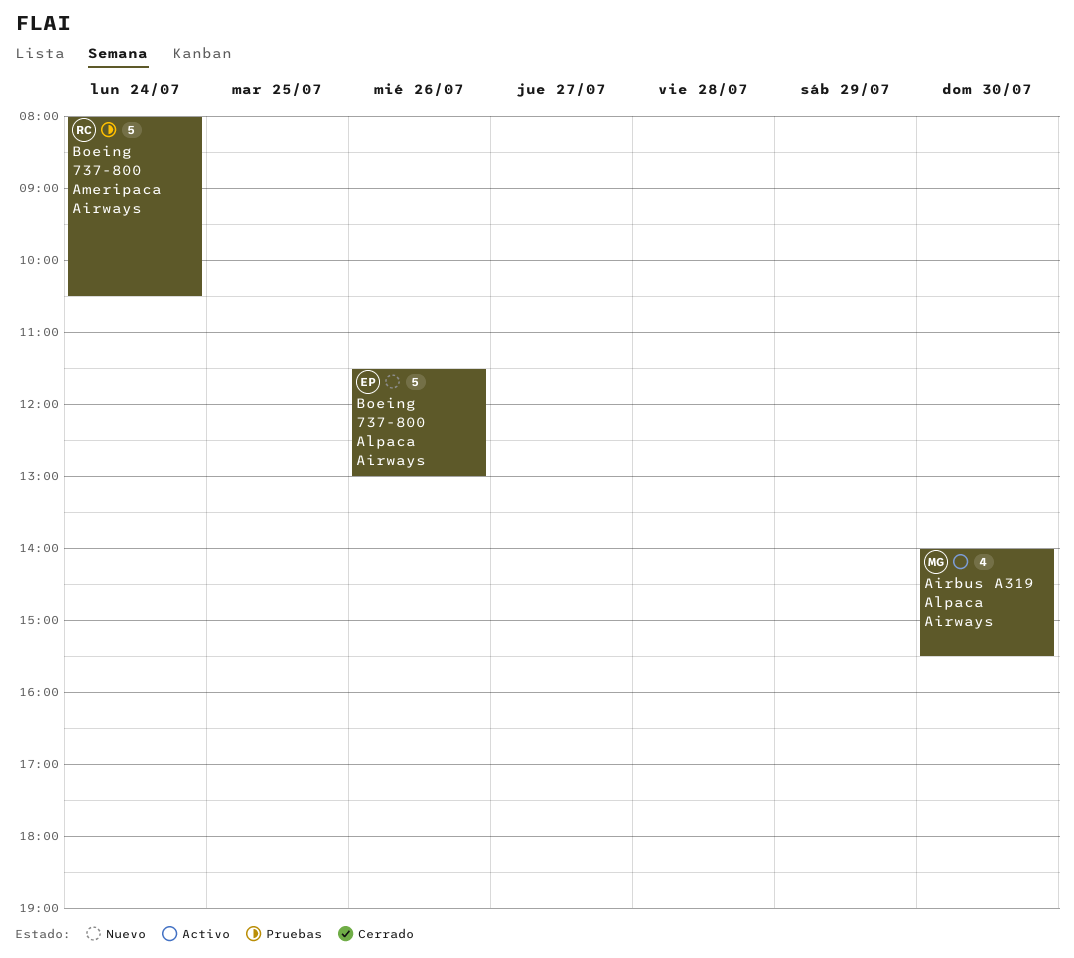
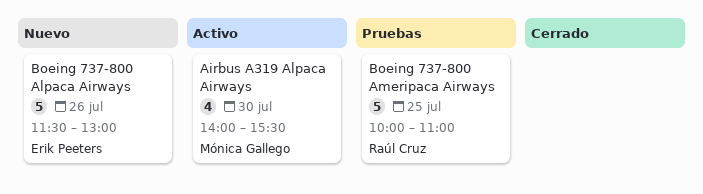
Boeing 737-800 Ameripaca Airways, day: Jul 24 -> Jul 25
Boeing 737-800 Ameripaca Airways, begins: 08:00 -> 10:00
Boeing 737-800 Ameripaca Airways, ends: 10:30 -> 11:00

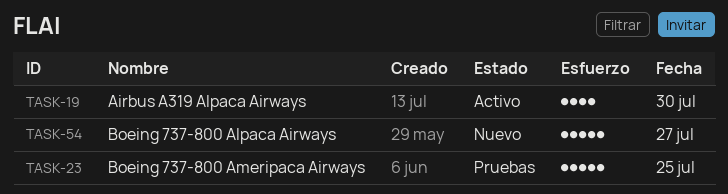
Boeing 737-800 Alpaca Airways, day: Jul 26 -> Jul 27

